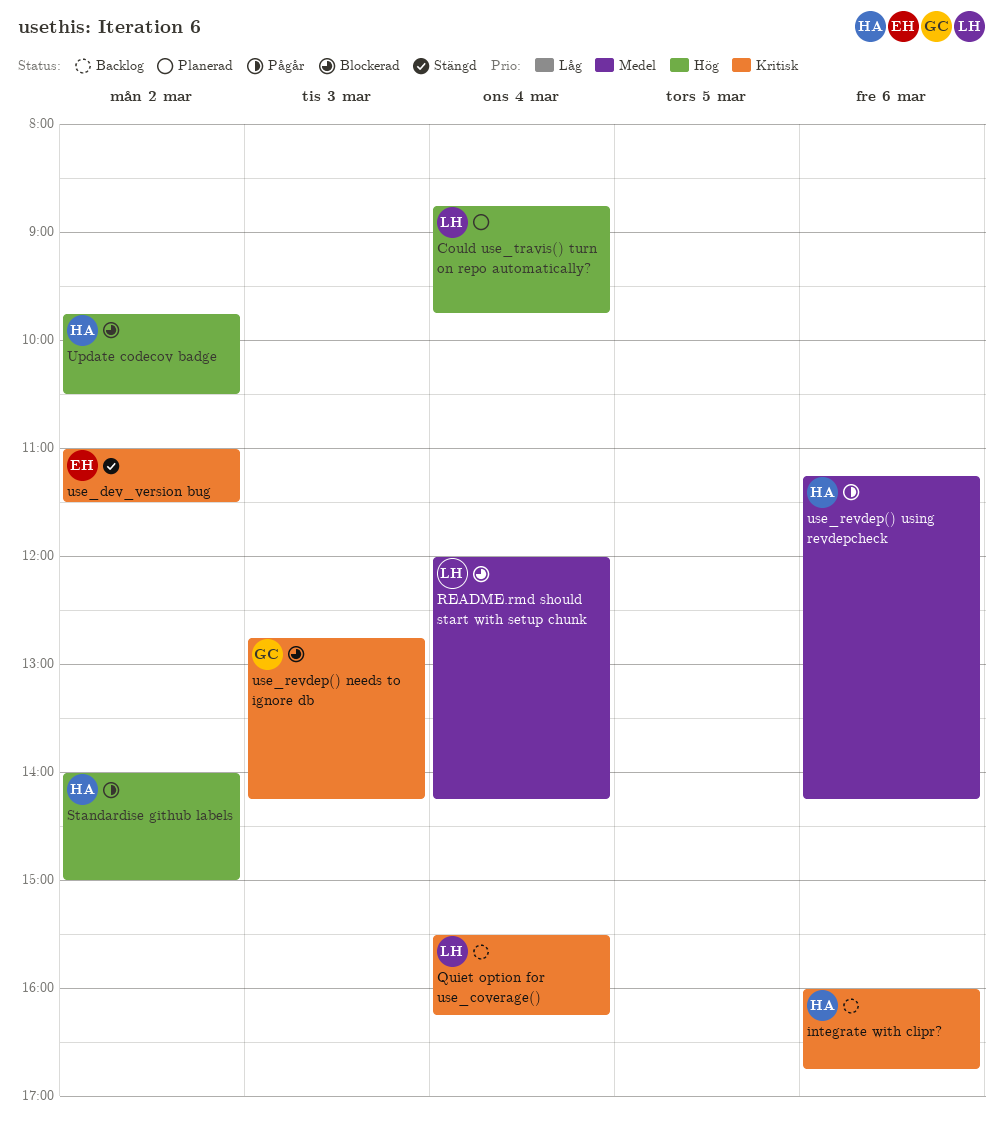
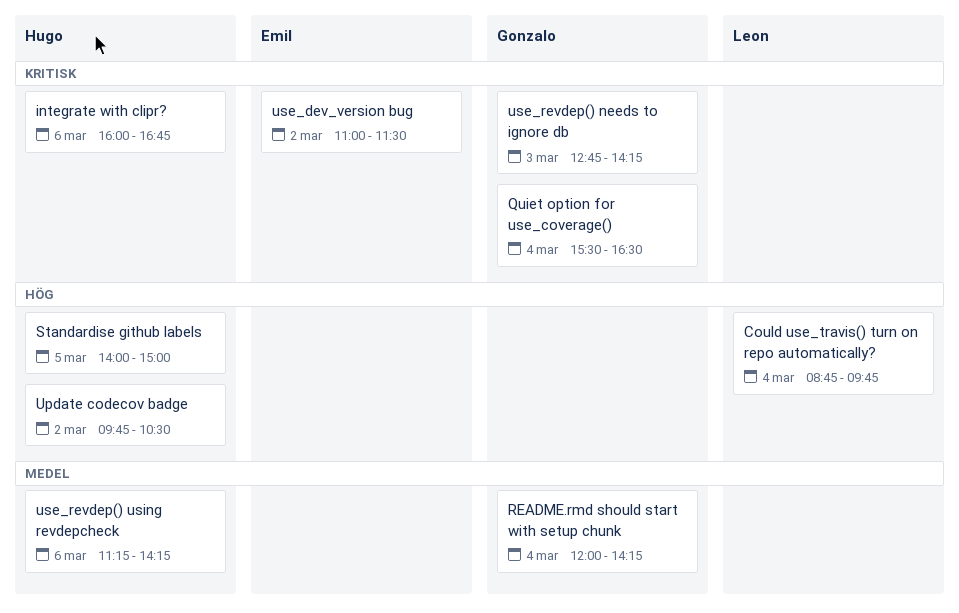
Quiet option for use_coverage(), owner: Leon -> Gonzalo
Quiet option for use_coverage(), ends: 16:15 -> 16:30
README.rmd should start with setup chunk, owner: Leon -> Gonzalo
Standardise github labels, day: Mar 2 -> Mar 5

